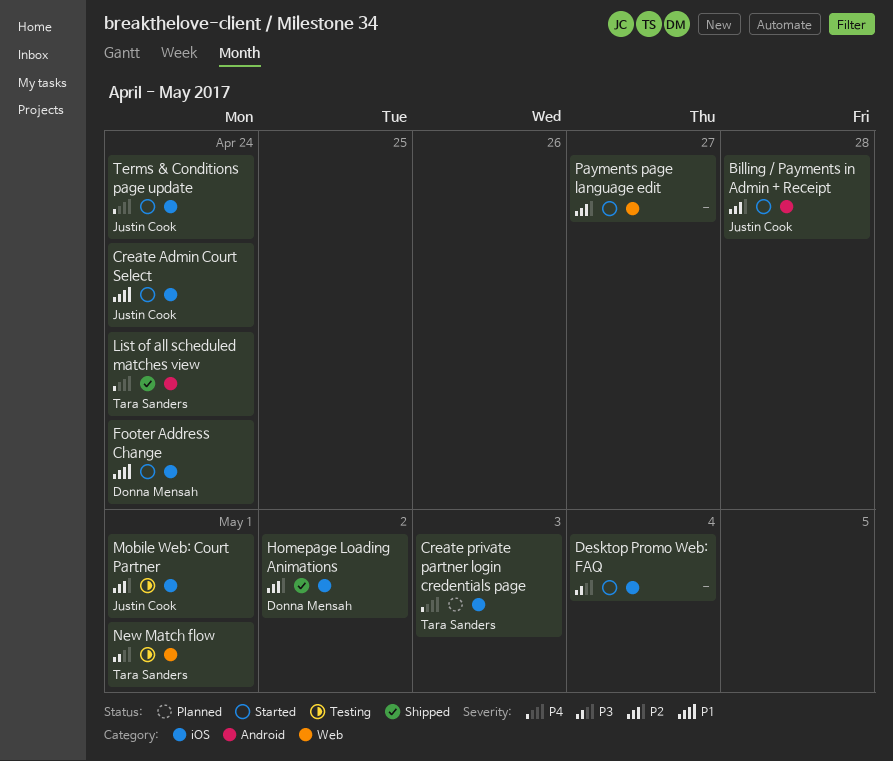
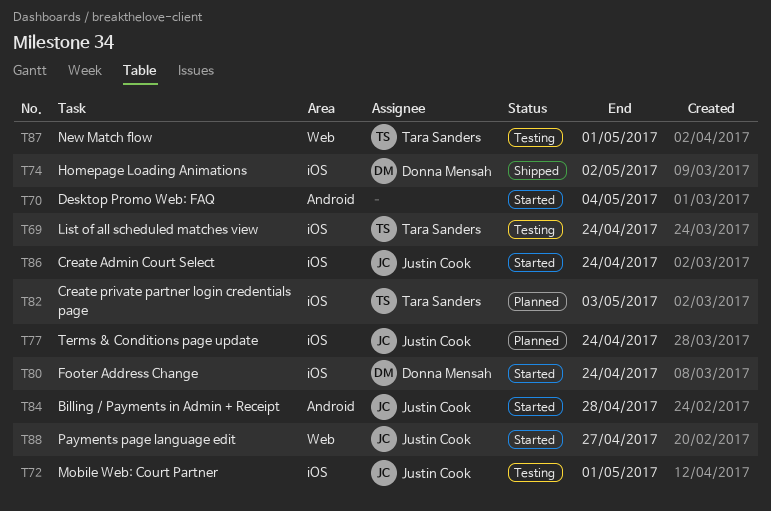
Desktop Promo Web: FAQ, label: iOS -> Android
List of all scheduled matches view, status: Shipped -> Testing
List of all scheduled matches view, label: Android -> iOS
Payments page language edit, owner: none -> Justin Cook
Terms & Conditions page update, status: Started -> Planned

